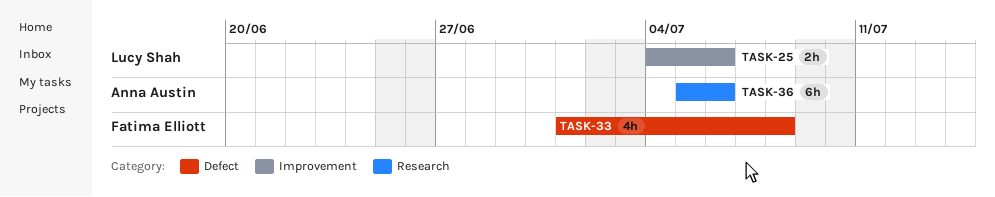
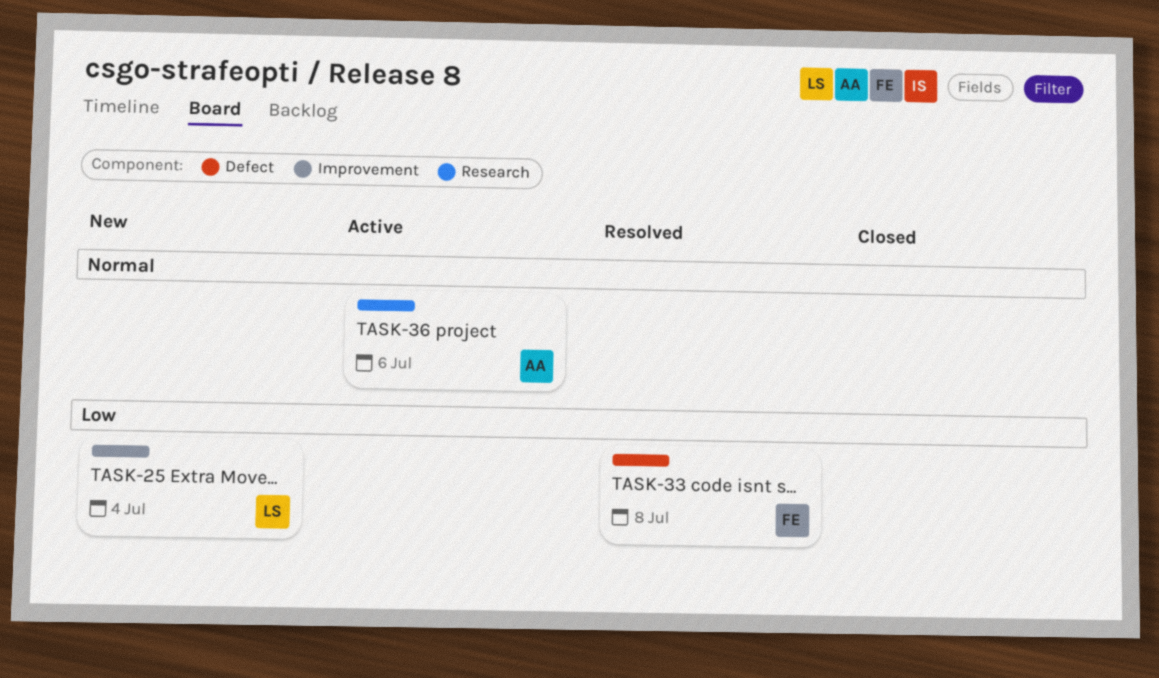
TASK-25, due: Jul 6 -> Jul 4

